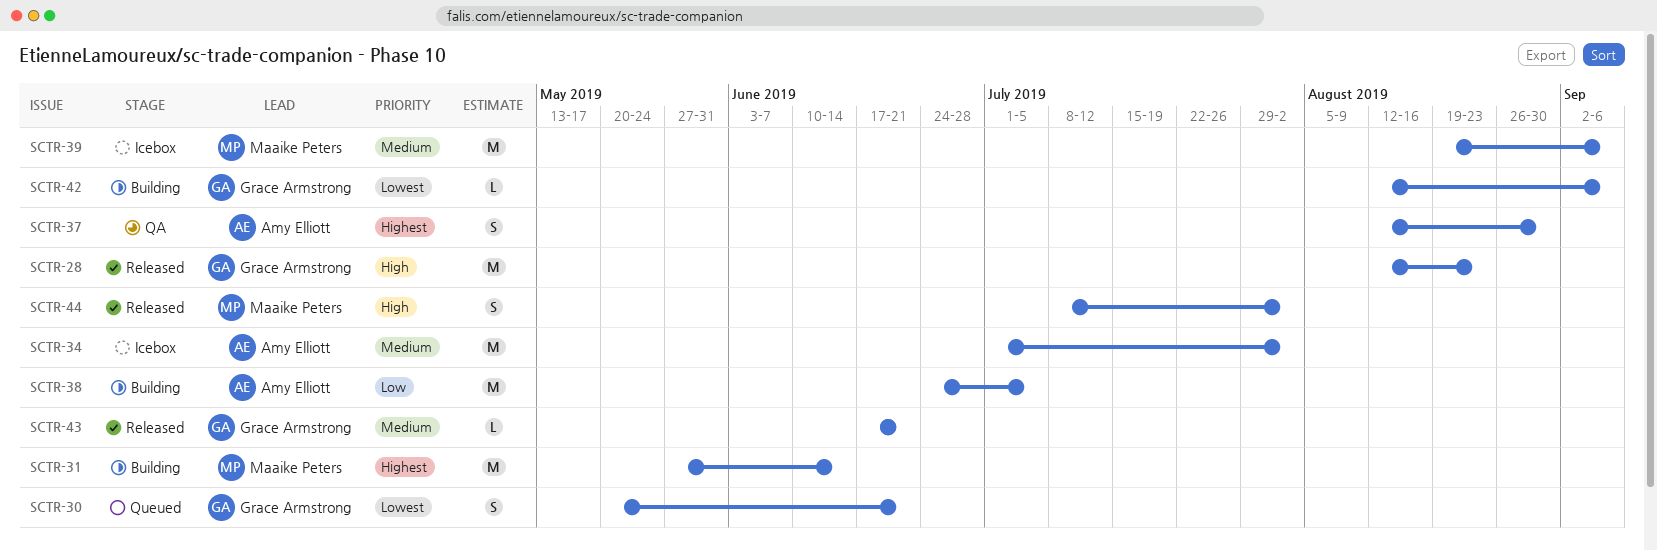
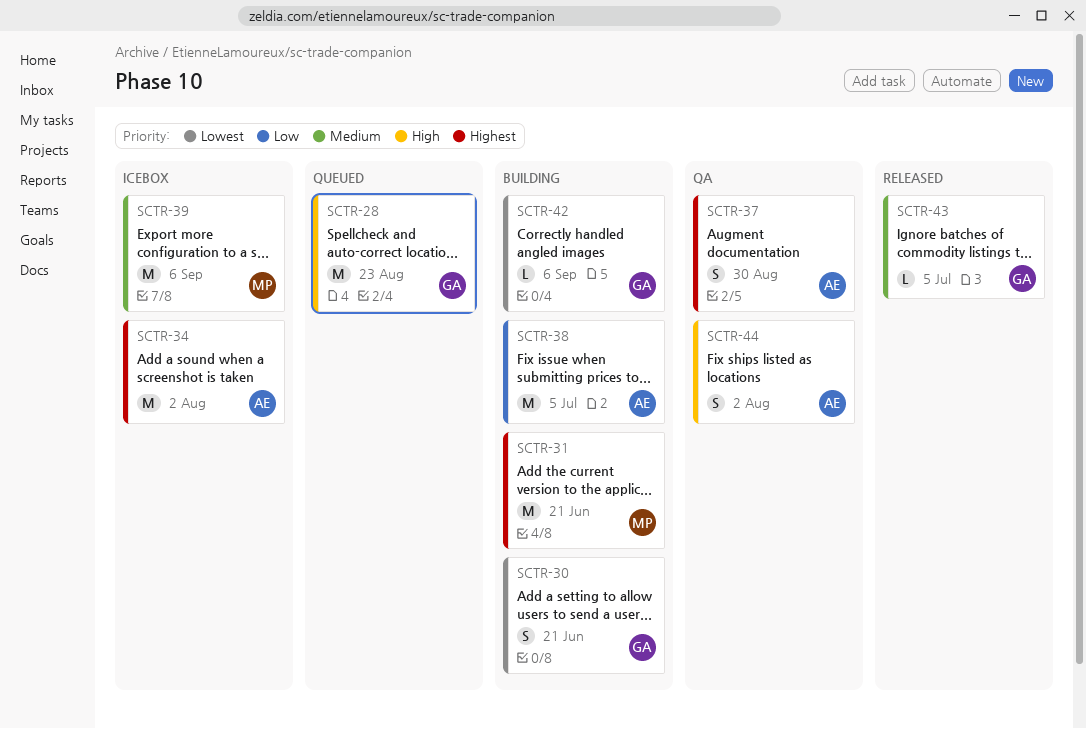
SCTR-28, status: Released -> Queued
SCTR-30, status: Queued -> Building
SCTR-31, due: Jun 14 -> Jun 21
SCTR-34, priority: Medium -> Highest
SCTR-43, due: Jun 21 -> Jul 5
SCTR-44, status: Released -> QA
SCTR-44, owner: Maaike Peters -> Amy Elliott

